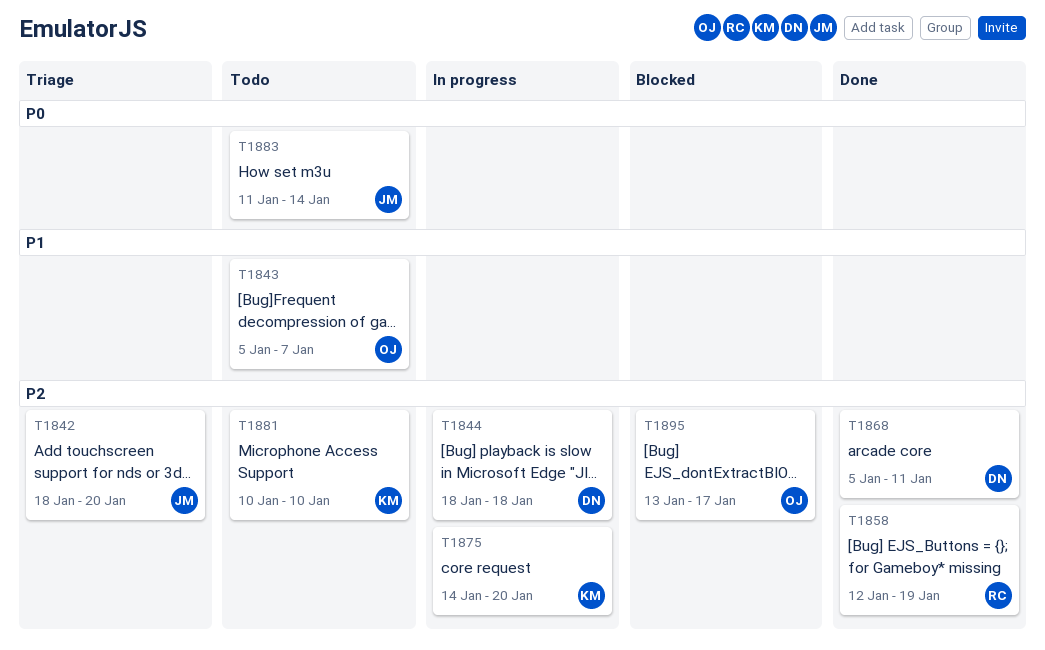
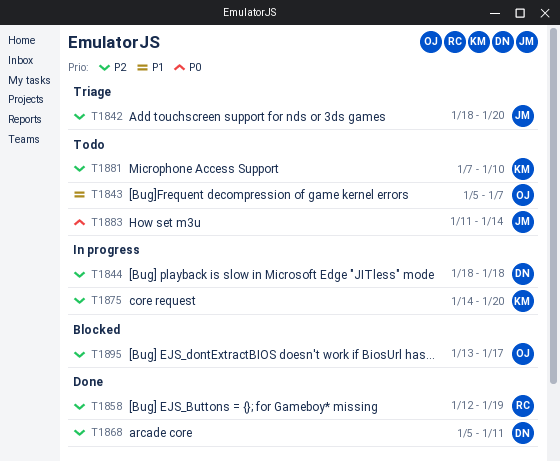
T1881, start: Jan 10 -> Jan 7

